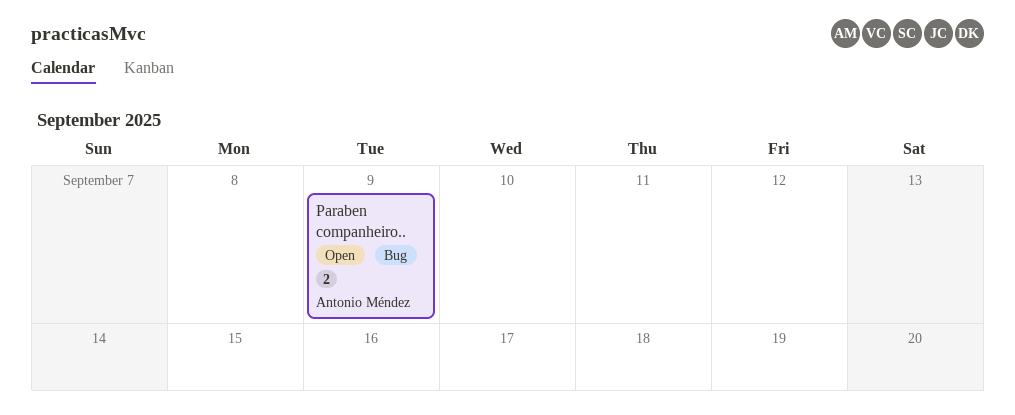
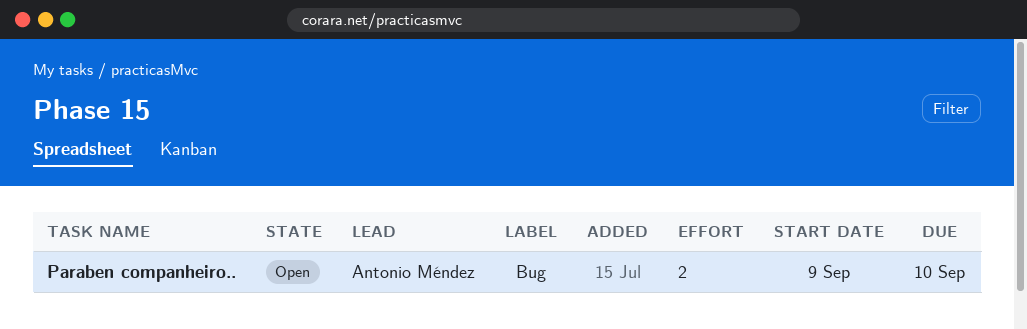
Paraben companheiro.., due: Sep 9 -> Sep 10

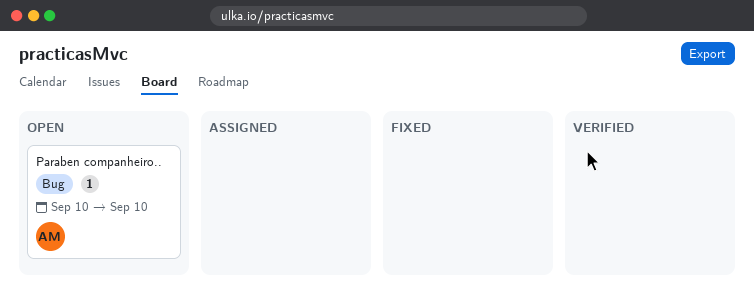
Paraben companheiro.., estimate: 2 -> 1
Paraben companheiro.., start: Sep 9 -> Sep 10

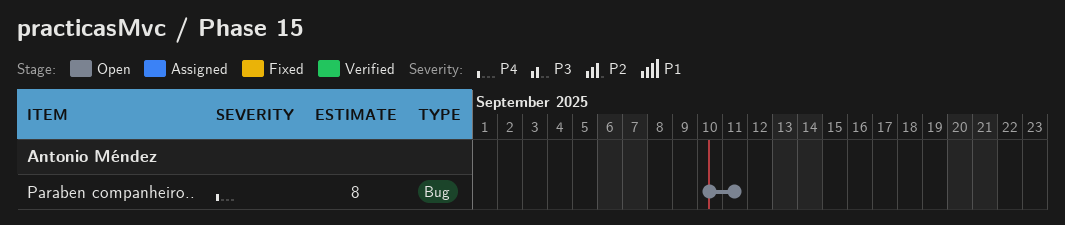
Paraben companheiro.., estimate: 1 -> 8
Paraben companheiro.., due: Sep 10 -> Sep 11

